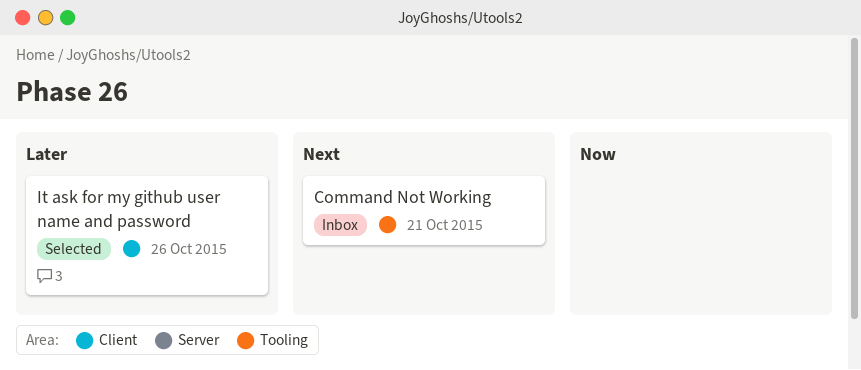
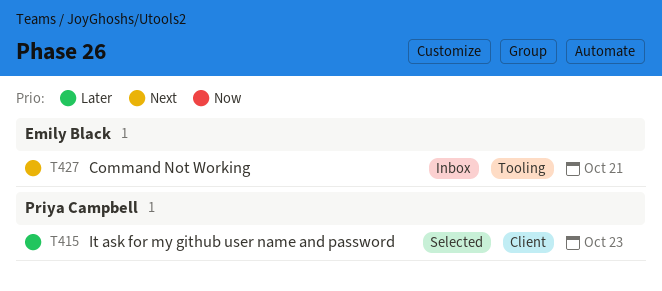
It ask for my github user name and password, due: Oct 26 -> Oct 23

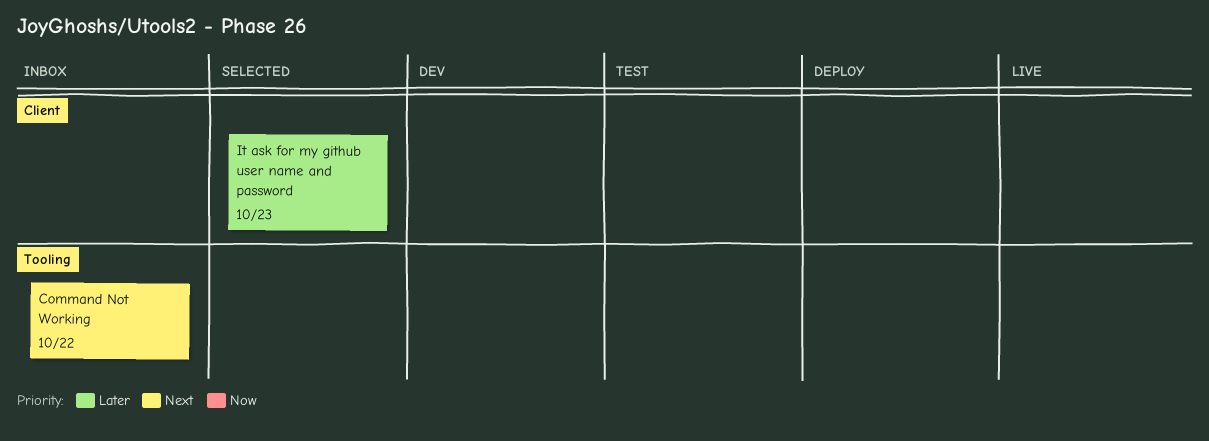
Command Not Working, due: Oct 21 -> Oct 22

